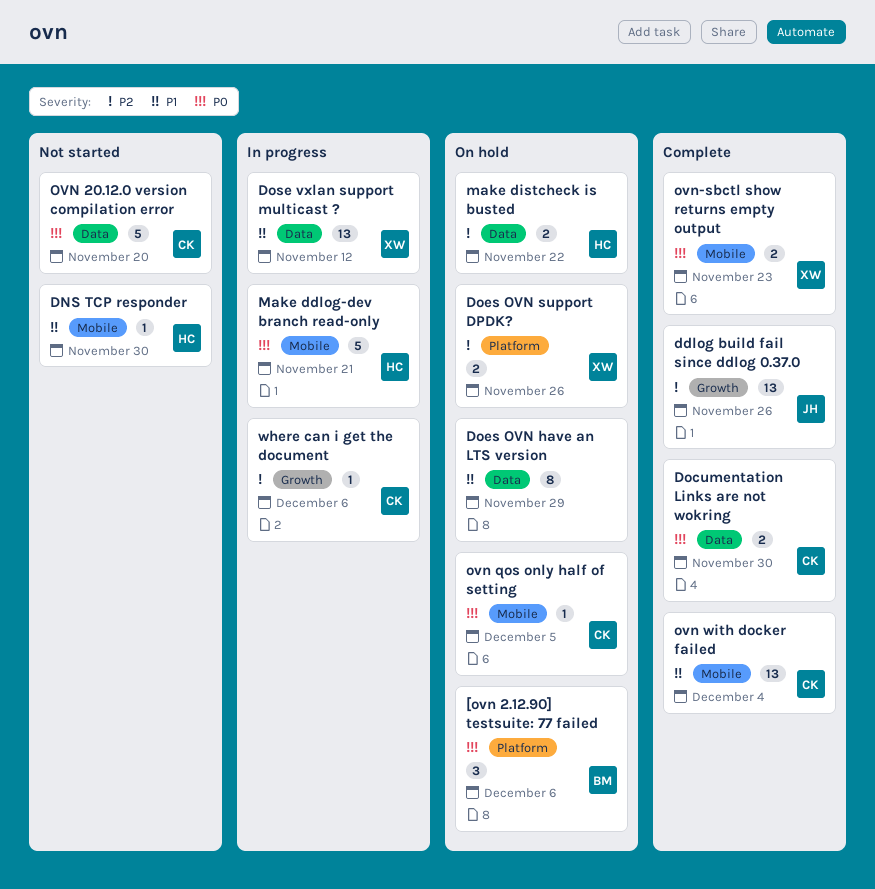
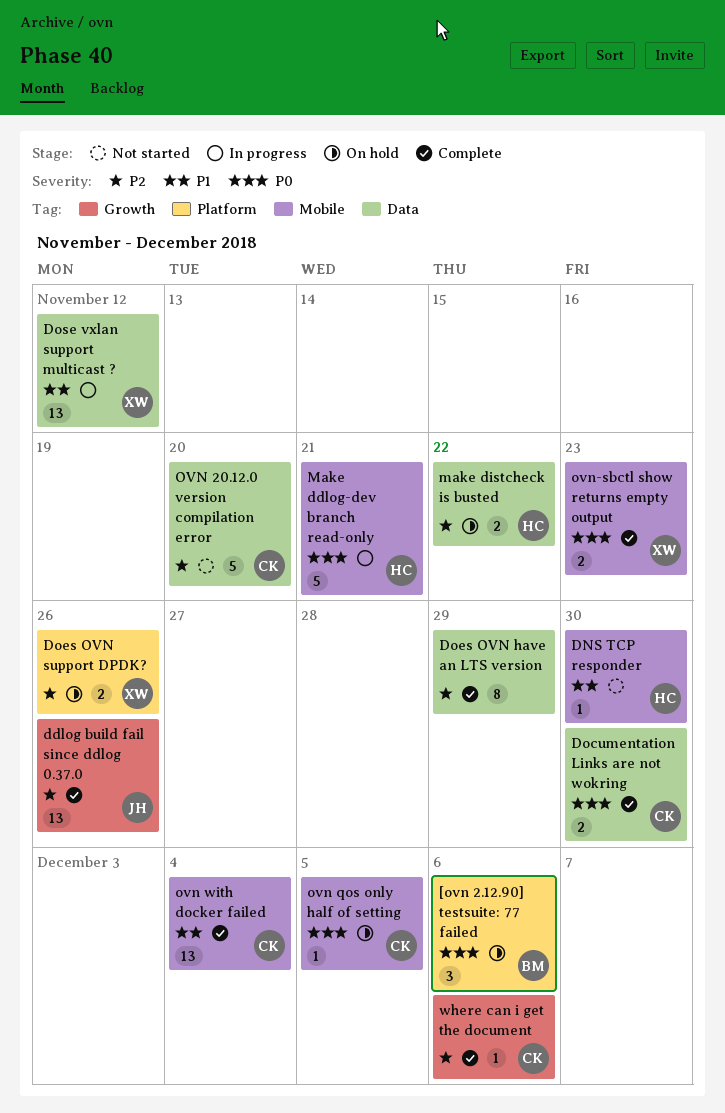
Does OVN have an LTS version, status: On hold -> Complete
Does OVN have an LTS version, priority: P1 -> P2
OVN 20.12.0 version compilation error, priority: P0 -> P2
where can i get the document, status: In progress -> Complete

